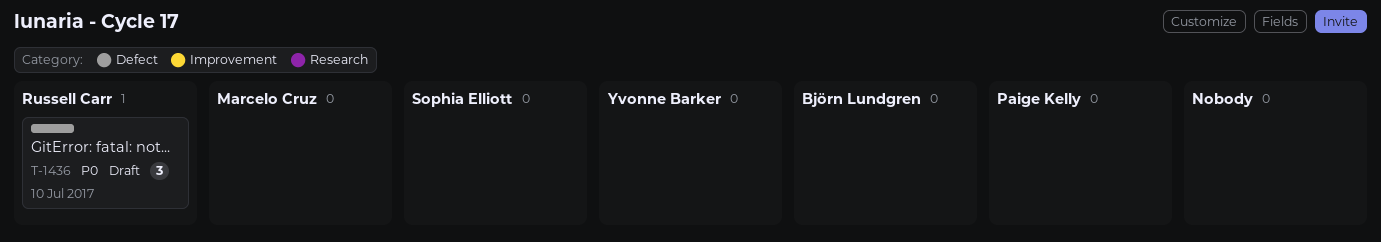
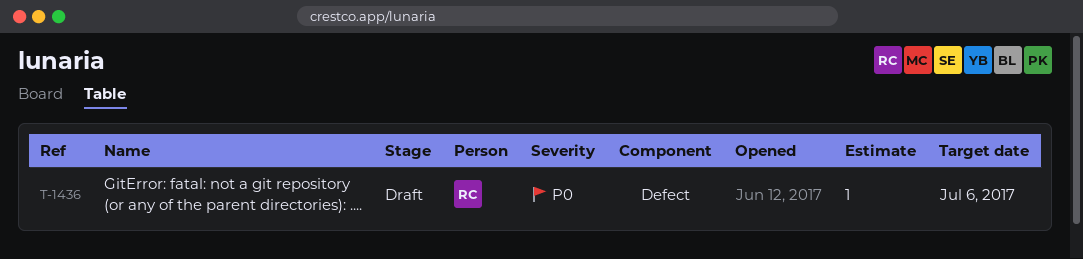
T-1436, estimate: 3 -> 1
T-1436, due: Jul 10 -> Jul 6

